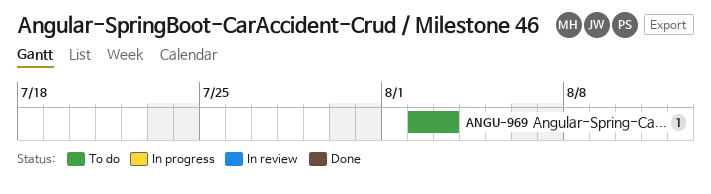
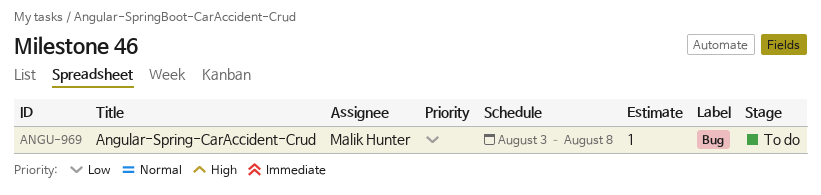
ANGU-969, start: Aug 2 -> Aug 3
ANGU-969, due: Aug 3 -> Aug 8

